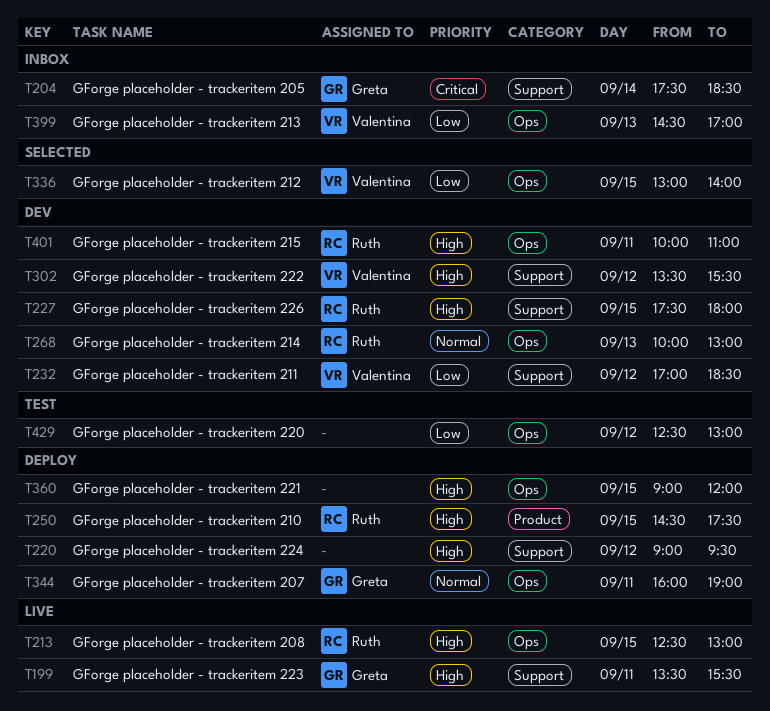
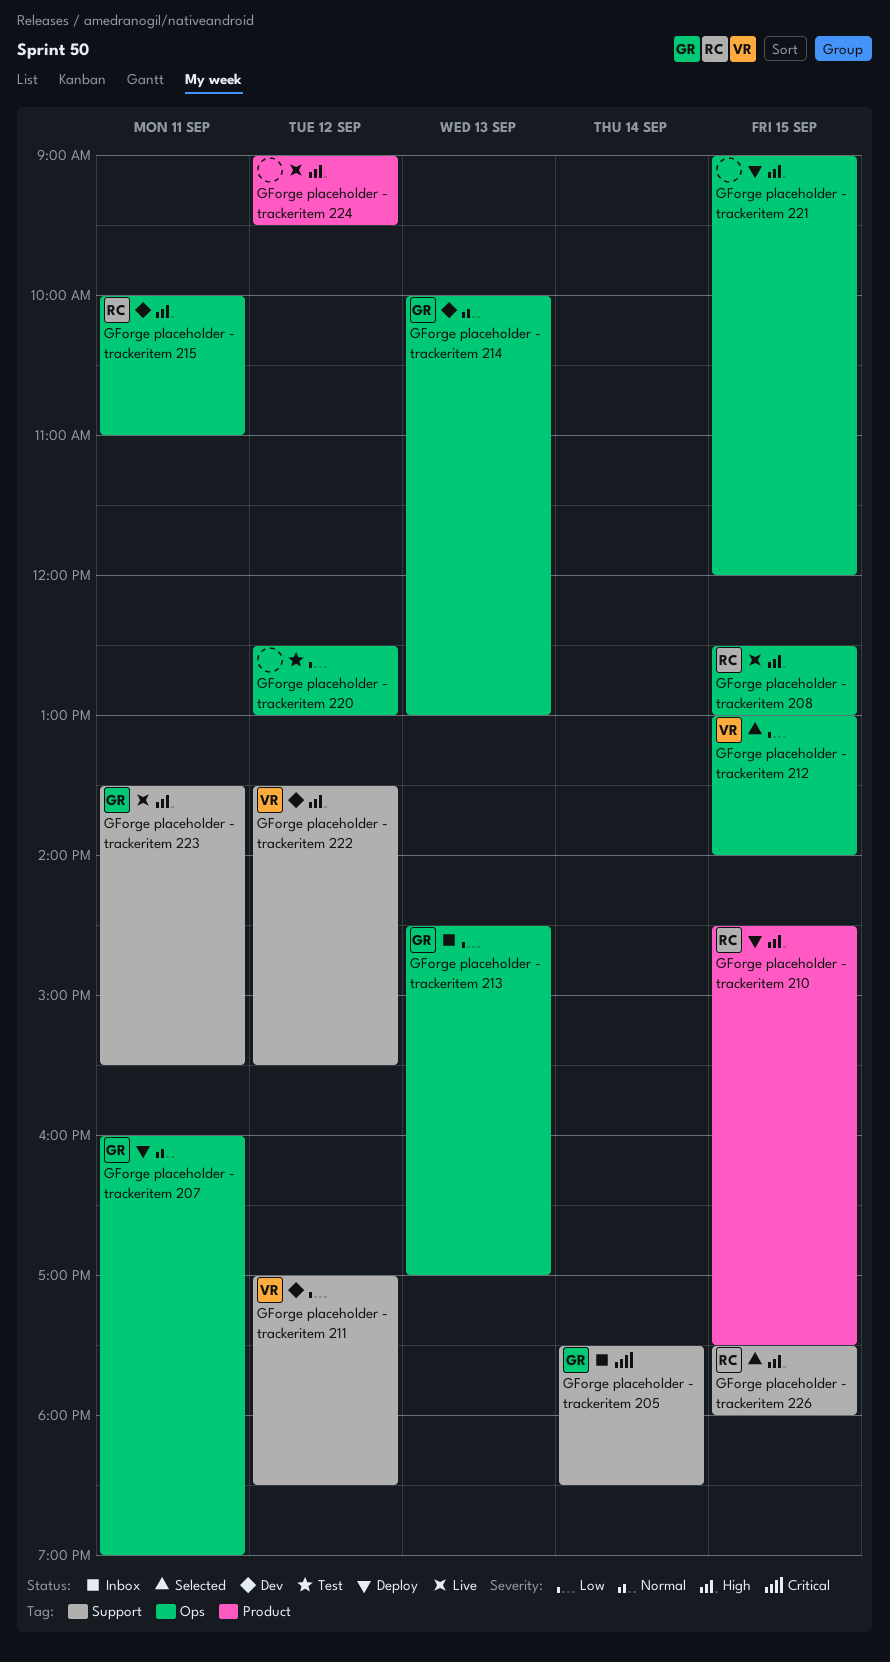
GForge placeholder - trackeritem 213, owner: Valentina -> Greta
GForge placeholder - trackeritem 214, owner: Ruth -> Greta
GForge placeholder - trackeritem 224, status: Deploy -> Live
GForge placeholder - trackeritem 224, label: Support -> Product
GForge placeholder - trackeritem 226, status: Dev -> Selected

